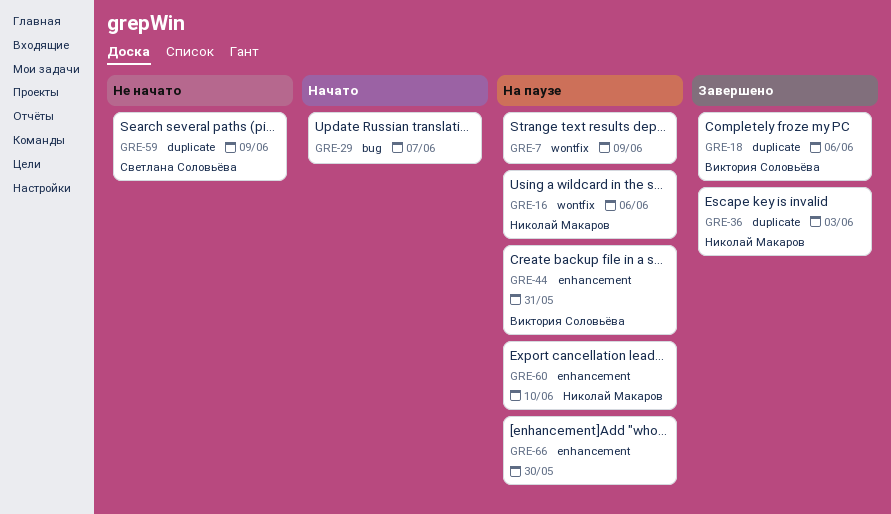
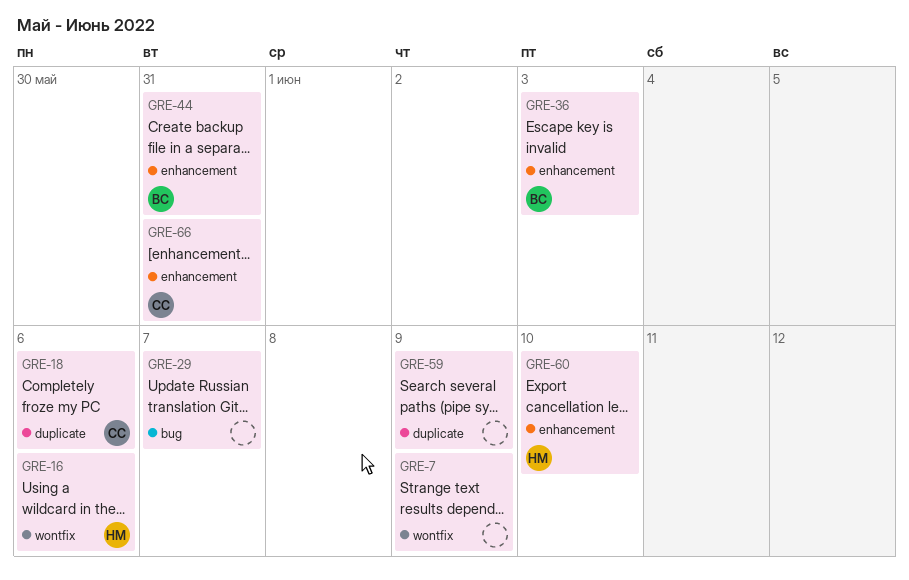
GRE-18, owner: Виктория Соловьёва -> Светлана Соловьёва
GRE-36, owner: Николай Макаров -> Виктория Соловьёва
GRE-36, label: duplicate -> enhancement
GRE-59, owner: Светлана Соловьёва -> none
GRE-66, owner: none -> Светлана Соловьёва
GRE-66, due: May 30 -> May 31

